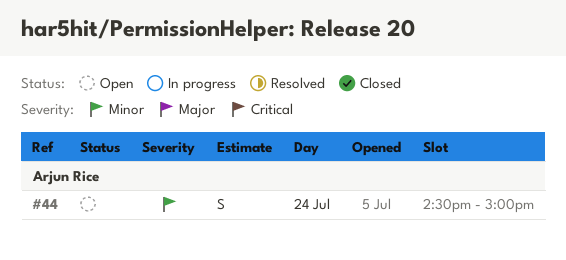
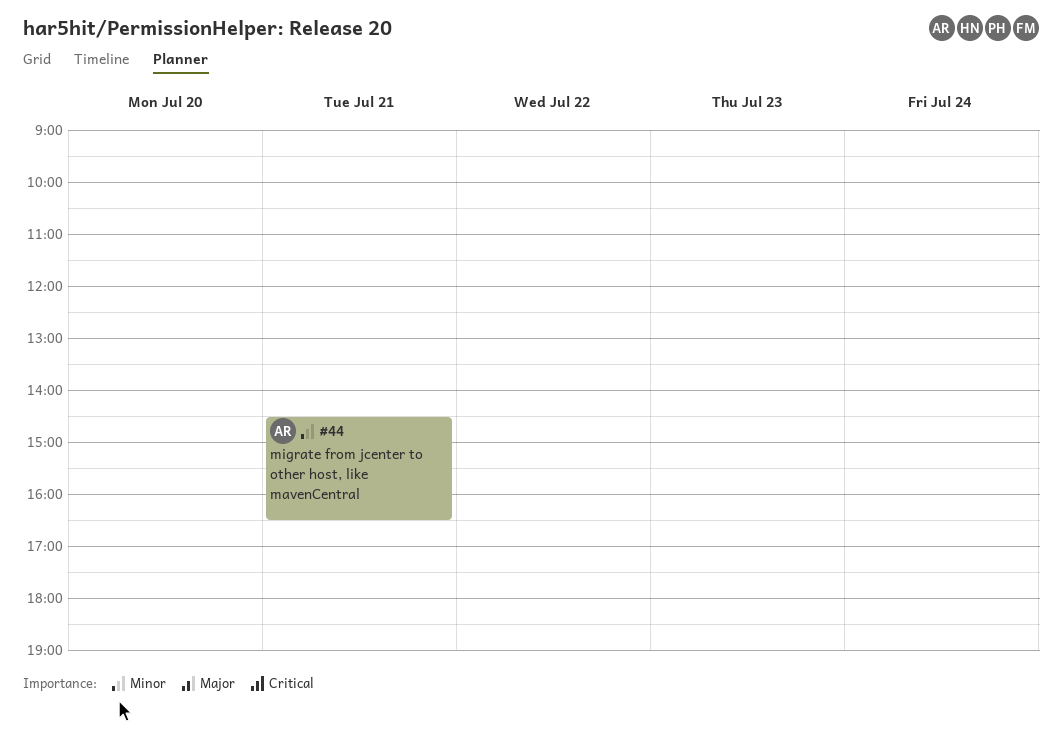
#44, day: Jul 24 -> Jul 21
#44, ends: 15:00 -> 16:30

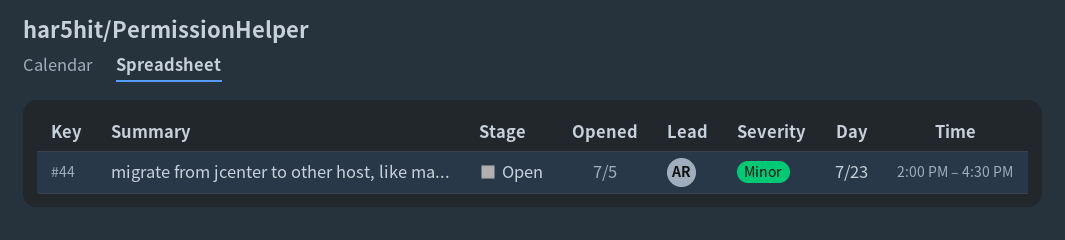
#44, day: Jul 21 -> Jul 23
#44, begins: 14:30 -> 14:00

